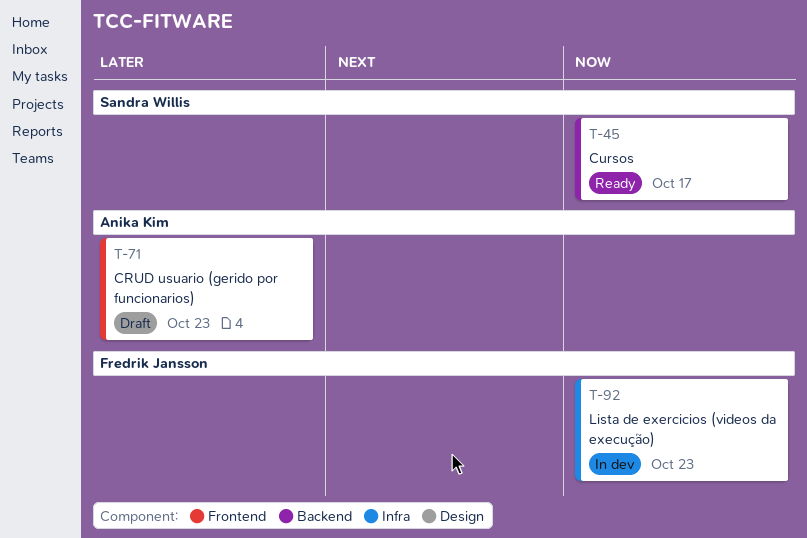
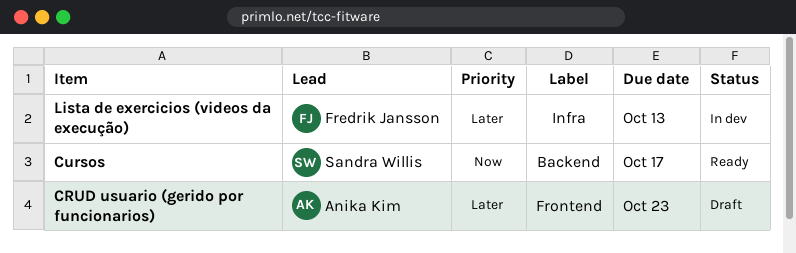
Lista de exercicios (videos da execução), priority: Now -> Later
Lista de exercicios (videos da execução), due: Oct 23 -> Oct 13

